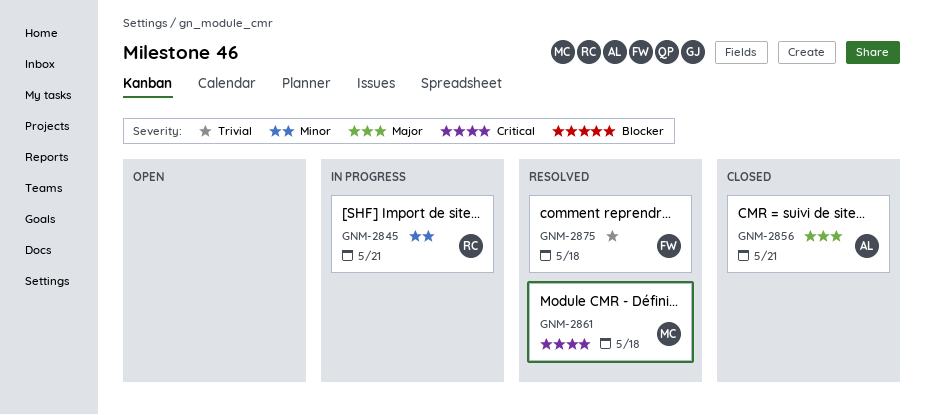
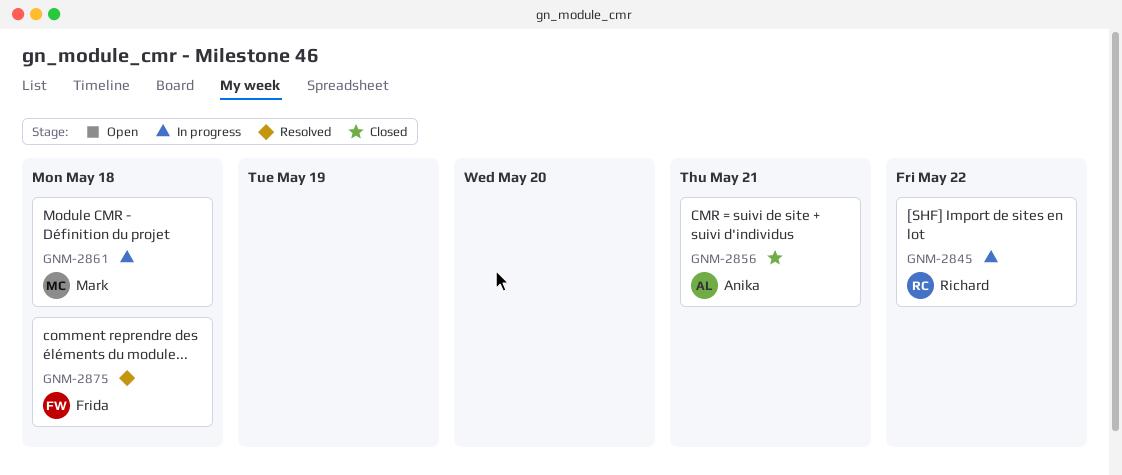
GNM-2845, due: May 21 -> May 22
GNM-2861, status: Resolved -> In progress

